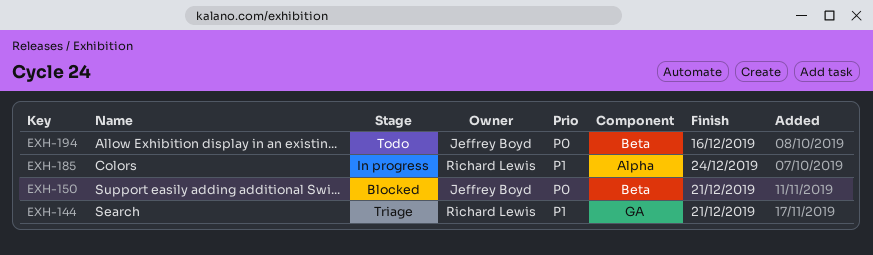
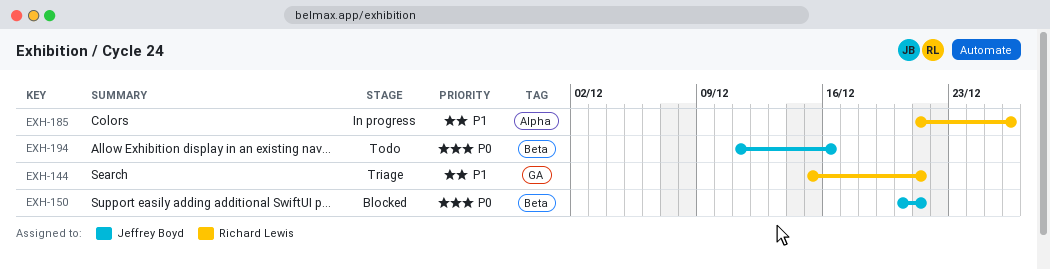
EXH-185, due: Dec 24 -> Dec 26

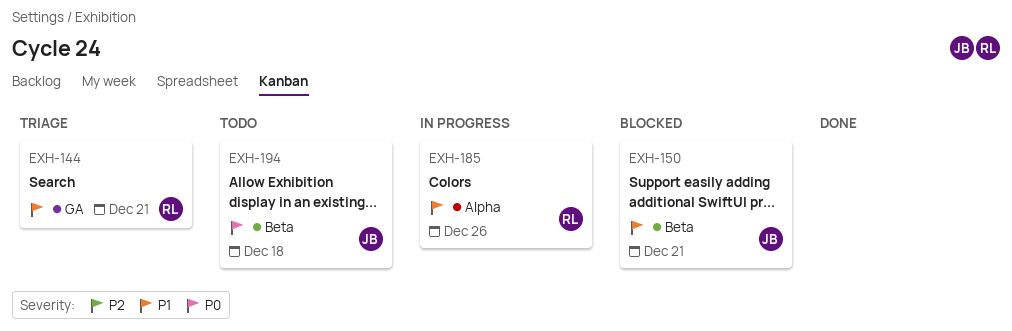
EXH-150, priority: P0 -> P1
EXH-194, due: Dec 16 -> Dec 18

